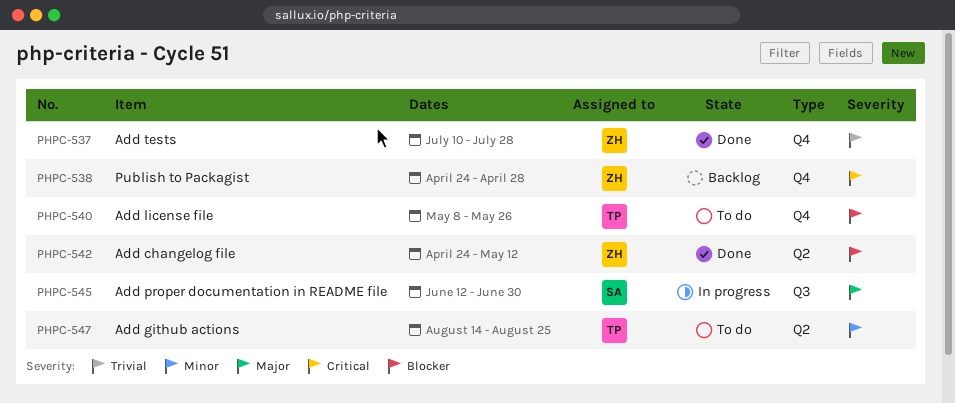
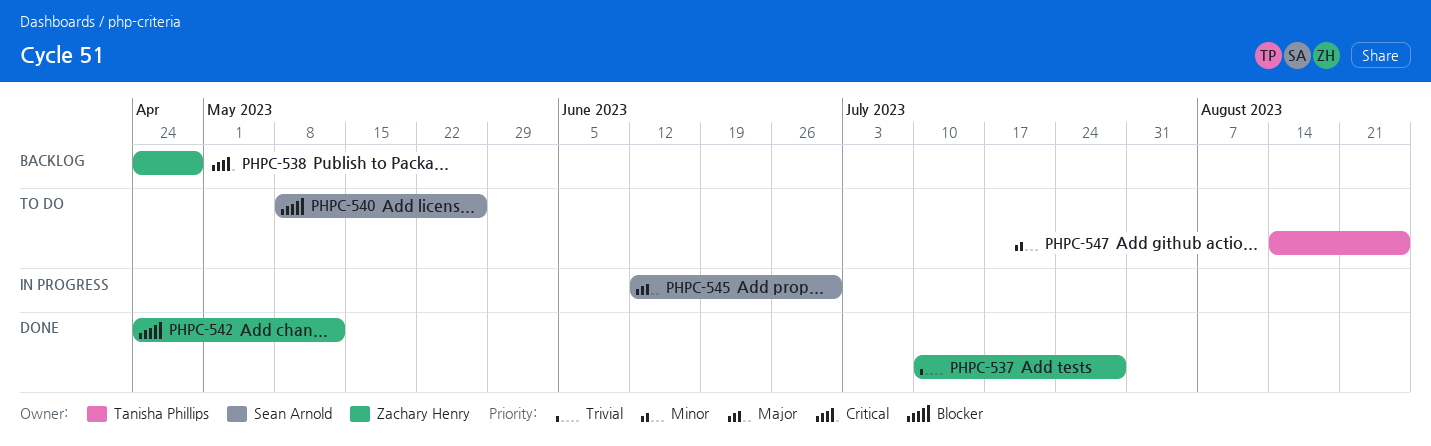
PHPC-540, owner: Tanisha Phillips -> Sean Arnold

